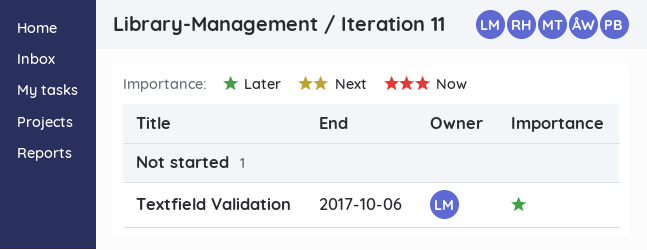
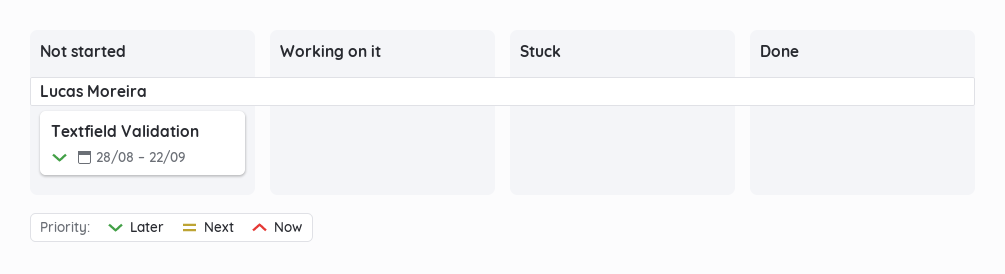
Textfield Validation, due: Oct 6 -> Sep 22

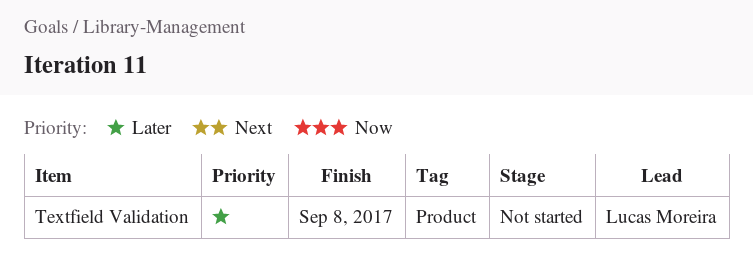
Textfield Validation, due: Sep 22 -> Sep 8

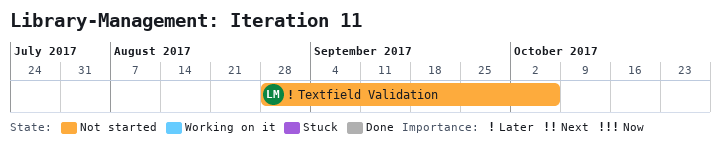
Textfield Validation, due: Sep 8 -> Oct 6

